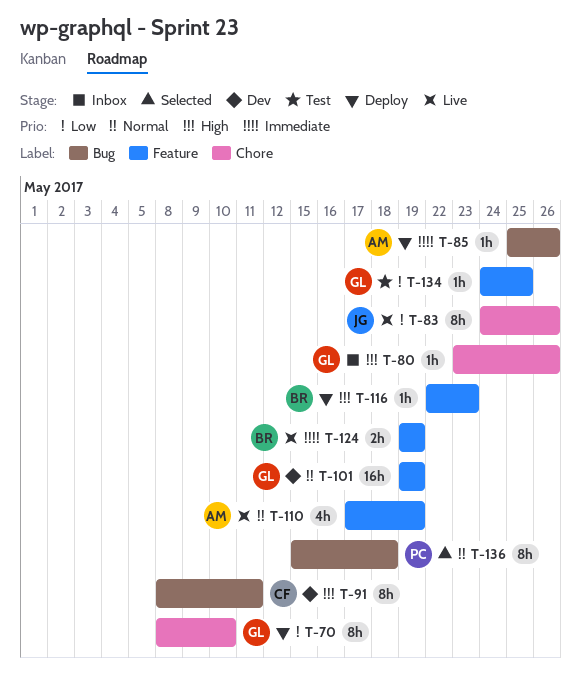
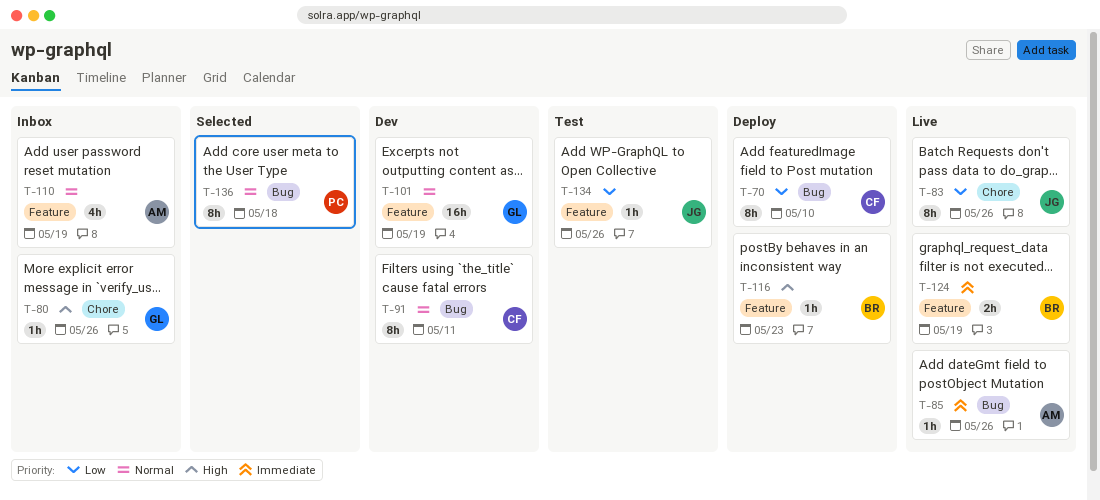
T-70, owner: GL -> CF
T-70, label: Chore -> Bug
T-85, status: Deploy -> Live
T-91, priority: High -> Normal
T-110, status: Live -> Inbox
T-134, owner: GL -> JG
T-134, due: May 25 -> May 26

